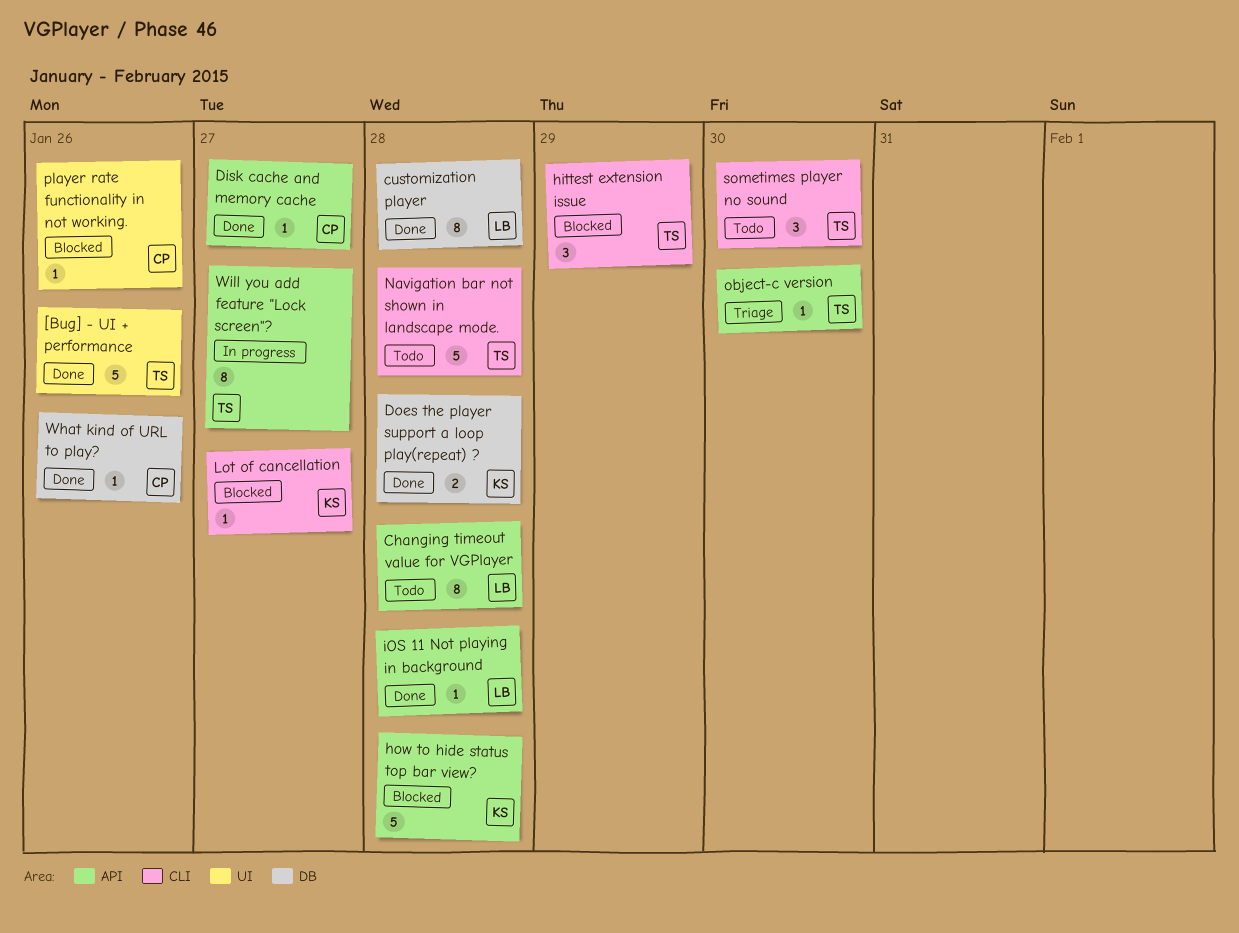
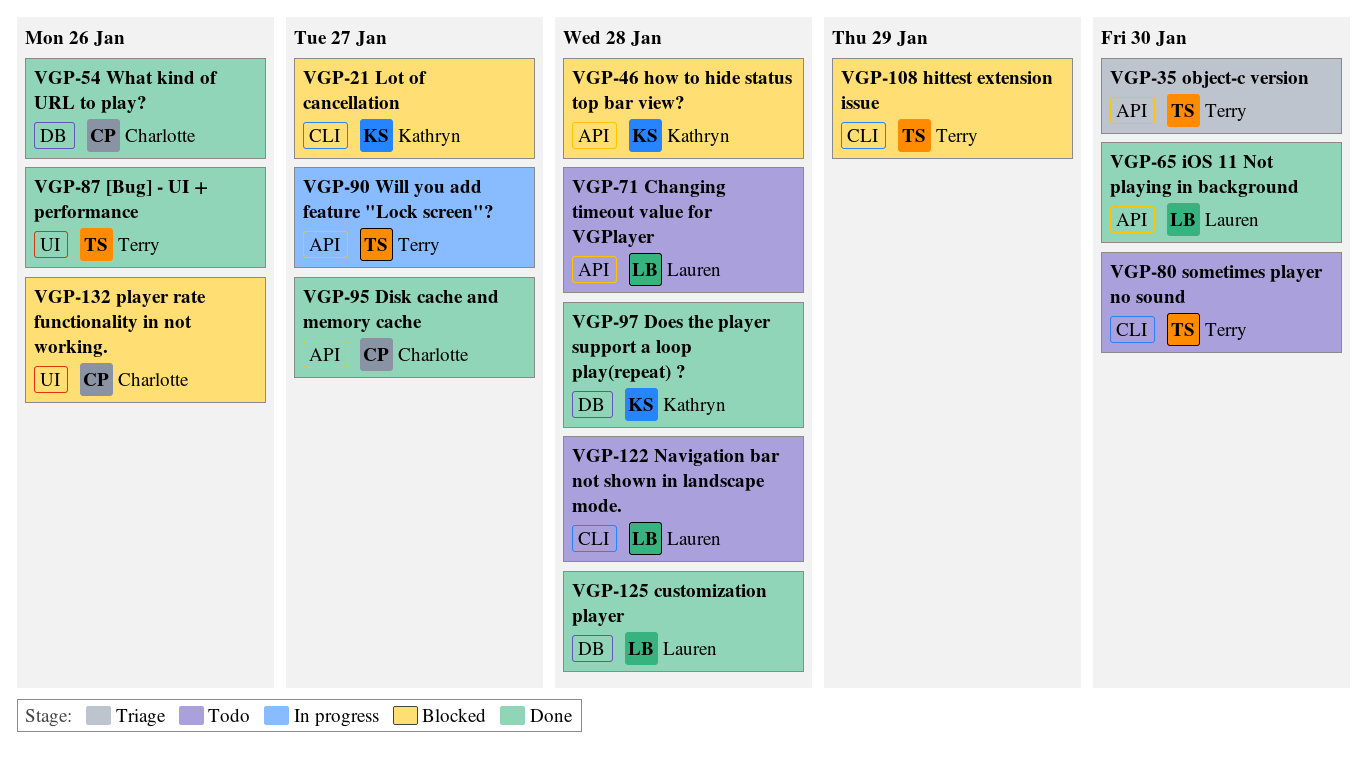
iOS 11 Not playing in background, due: Jan 28 -> Jan 30
Navigation bar not shown in landscape mode., owner: Terry -> Lauren

